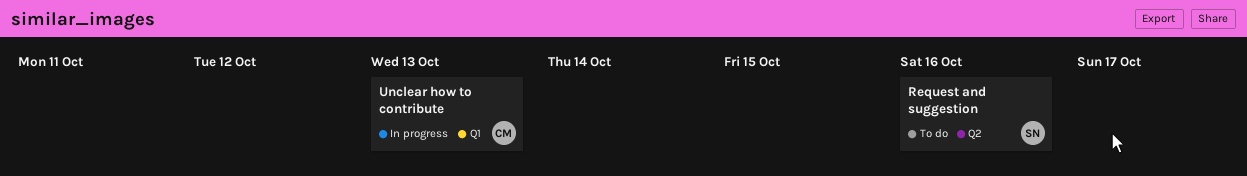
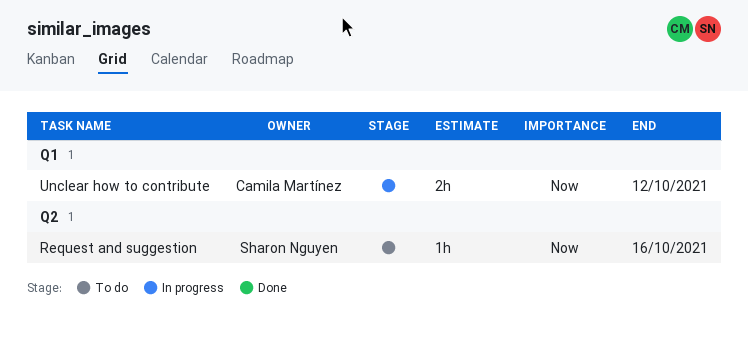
Unclear how to contribute, due: Oct 13 -> Oct 12

